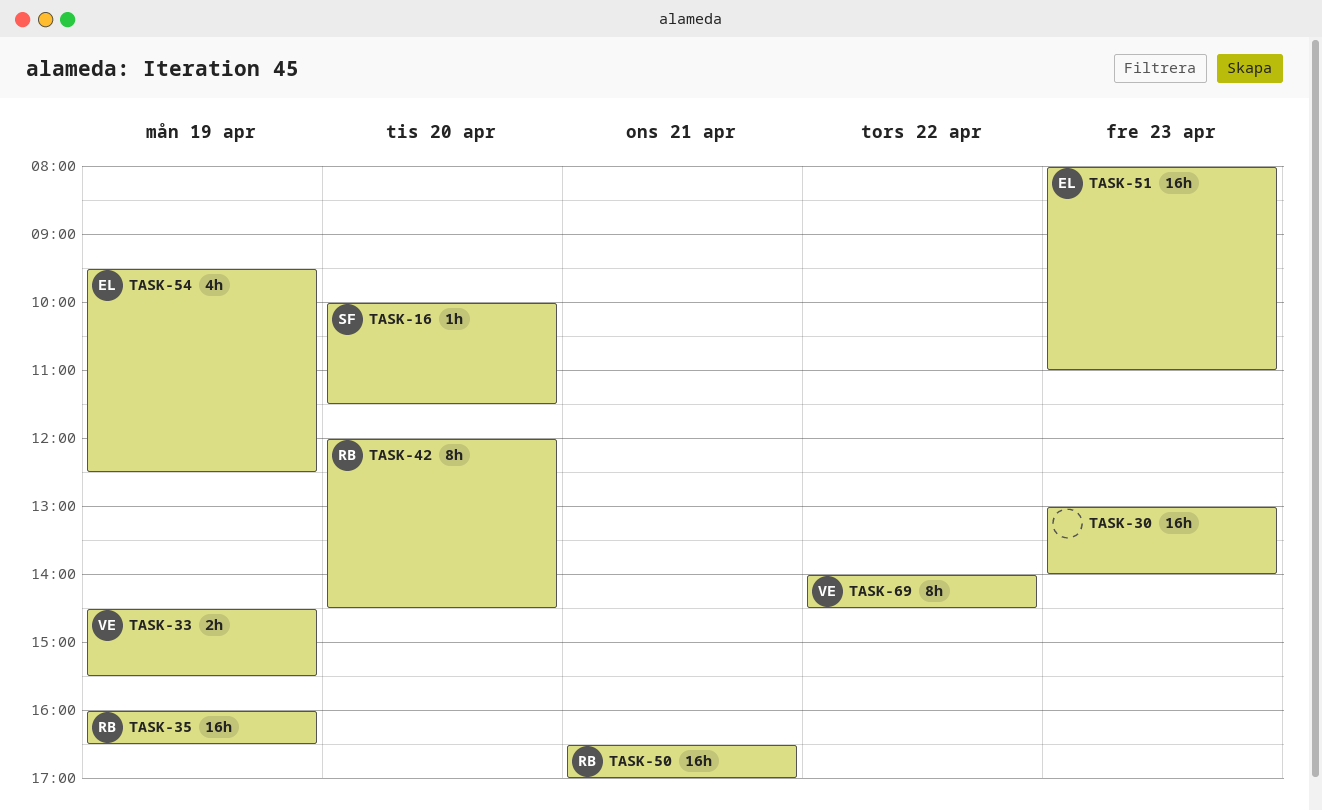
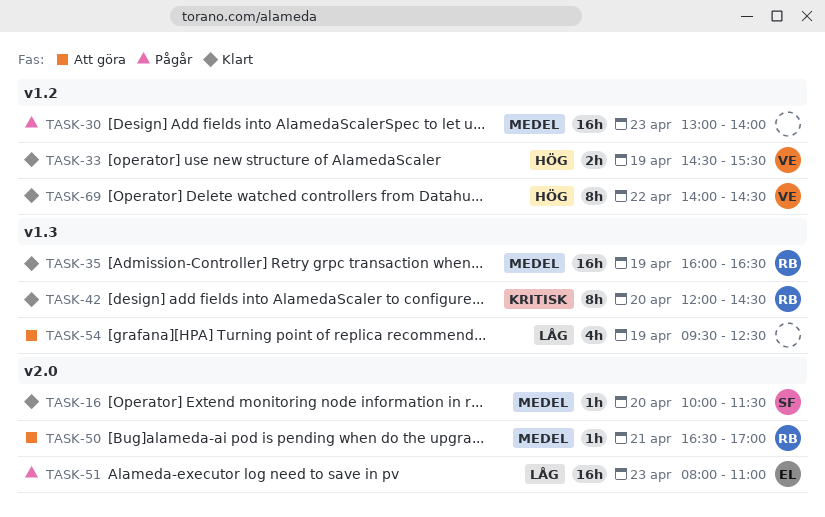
TASK-50, estimate: 16h -> 1h
TASK-54, owner: EL -> none

